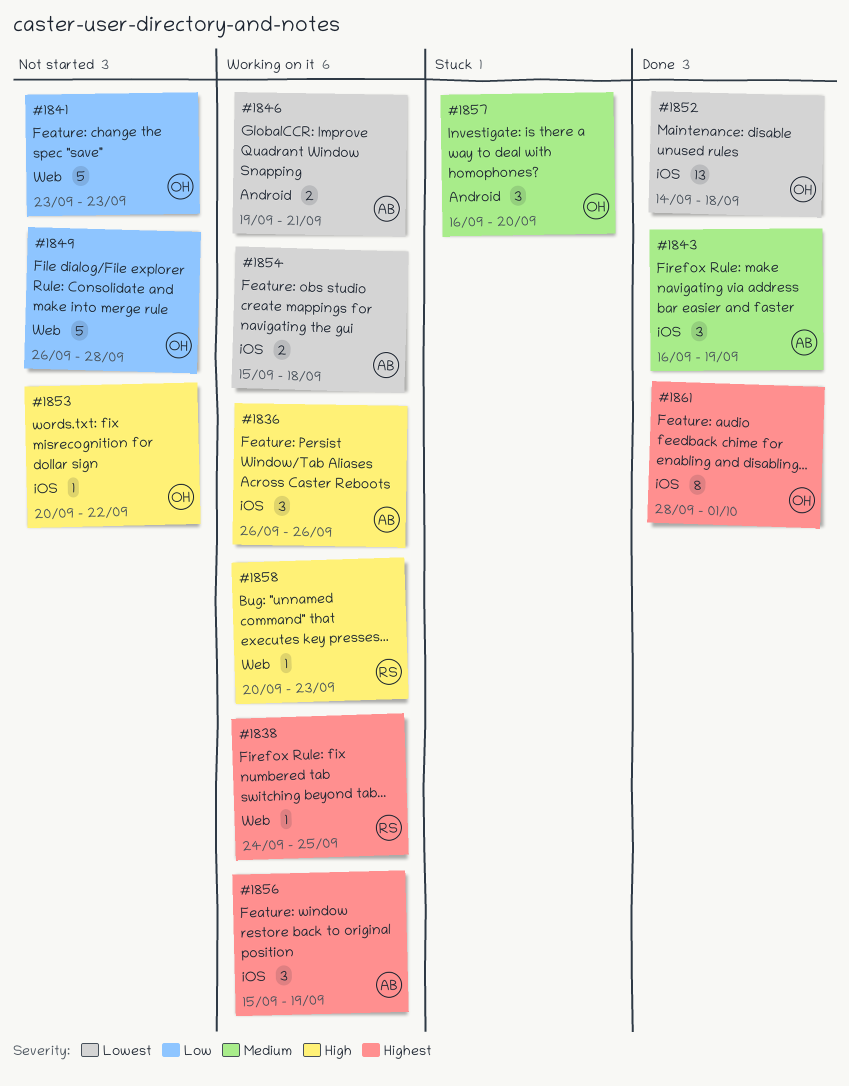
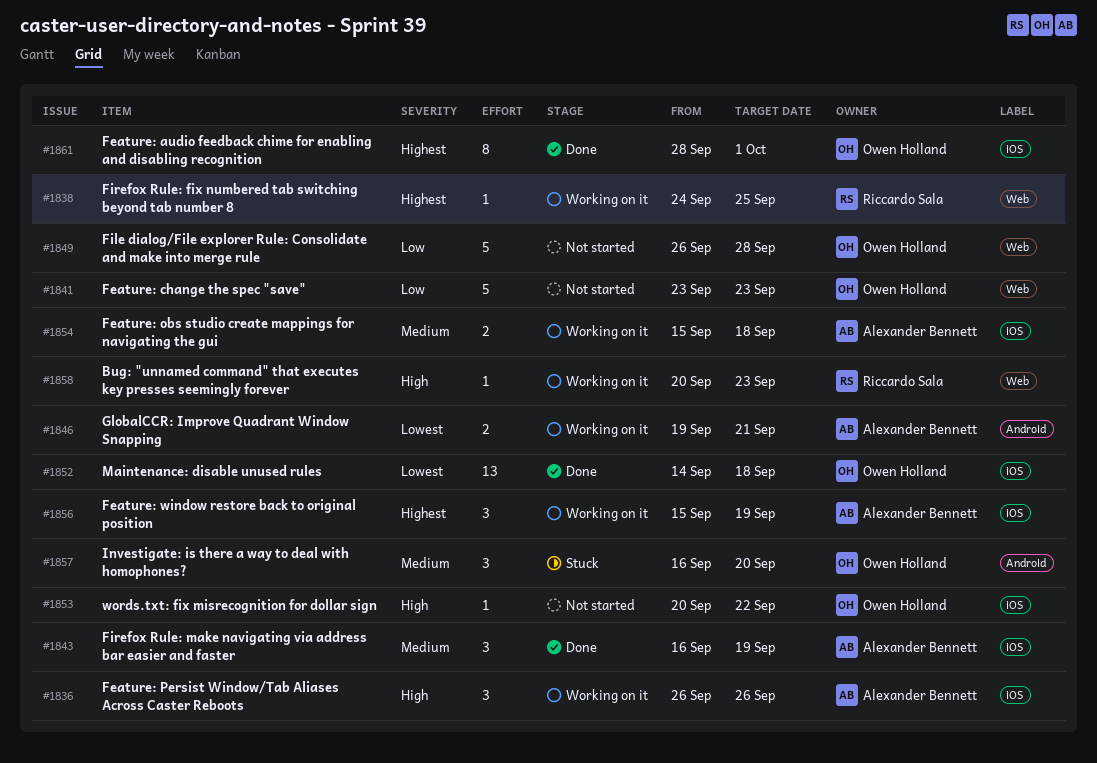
#1854, priority: Lowest -> Medium

